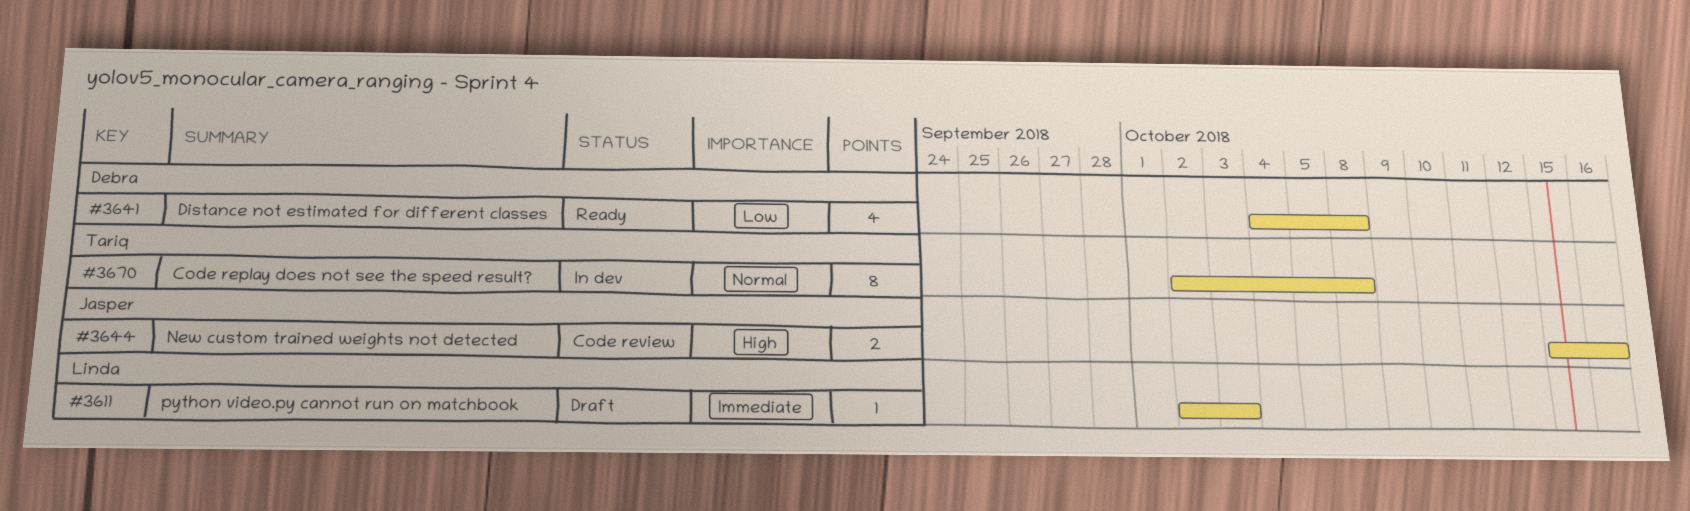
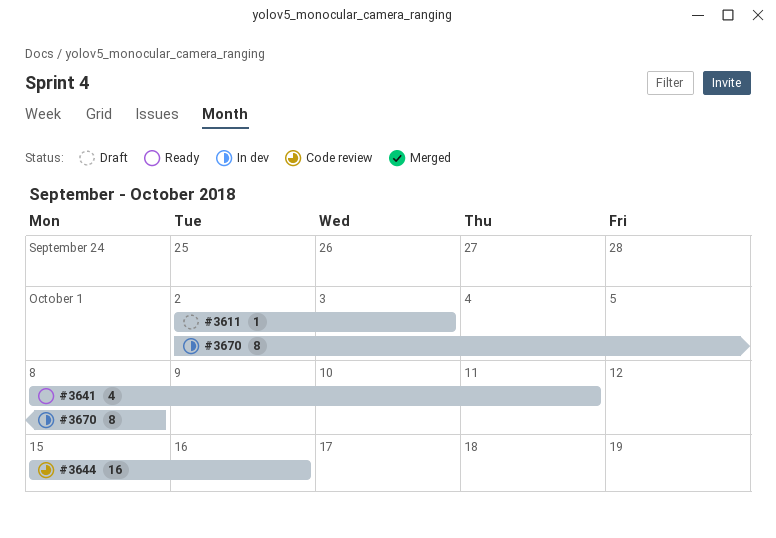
#3641, start: Oct 4 -> Oct 8
#3641, due: Oct 8 -> Oct 11
#3644, estimate: 2 -> 16

